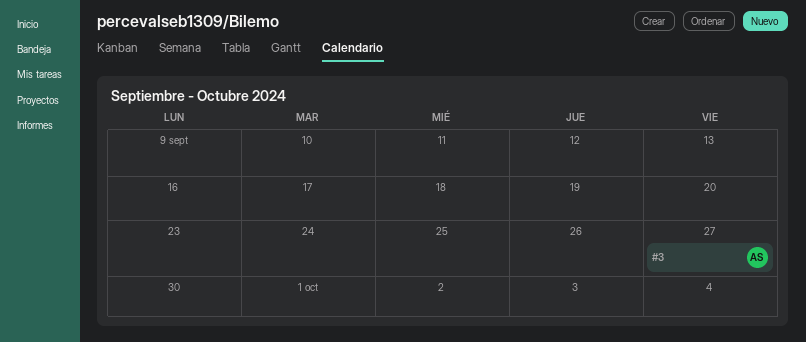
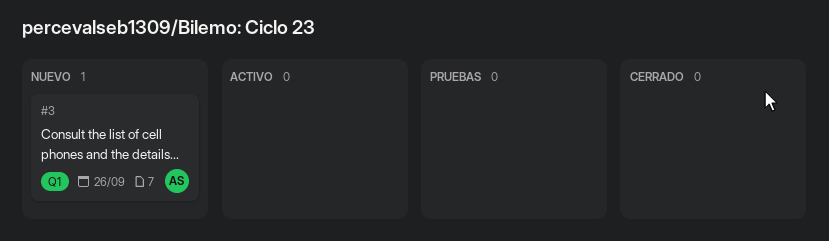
#3, due: Sep 27 -> Sep 26

